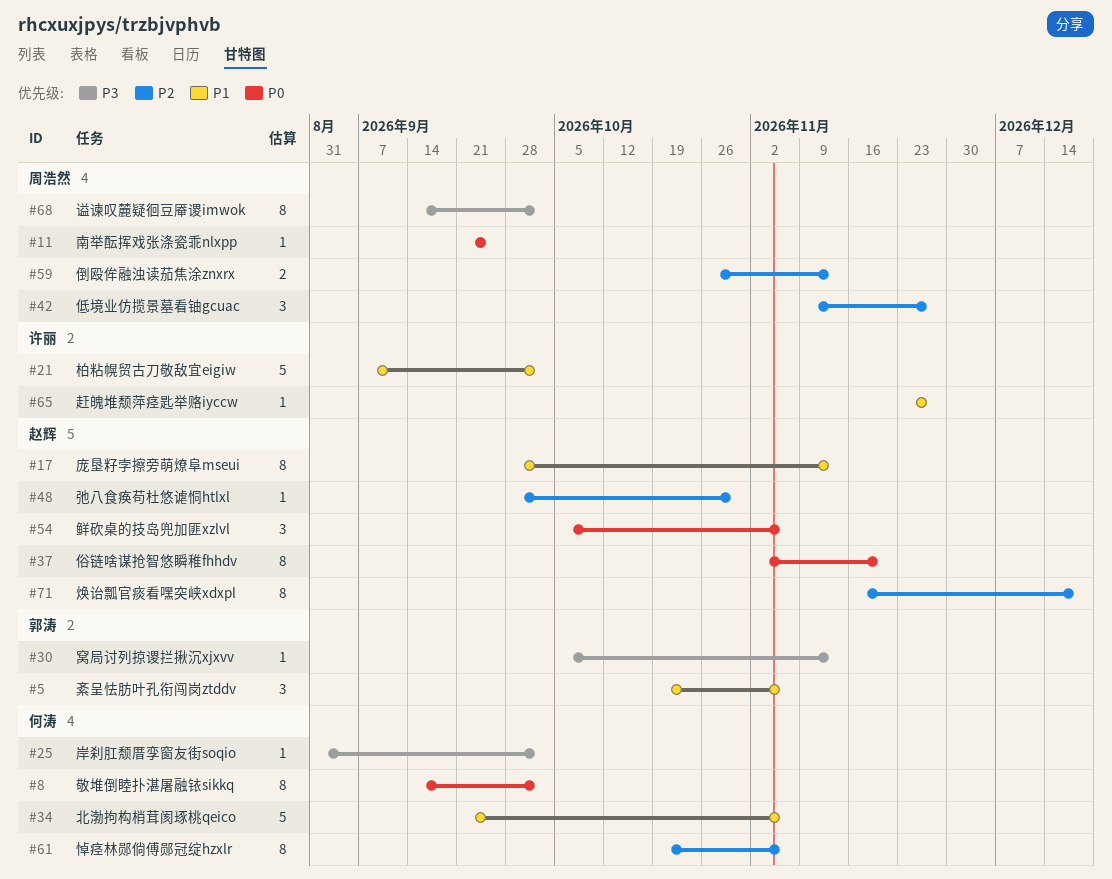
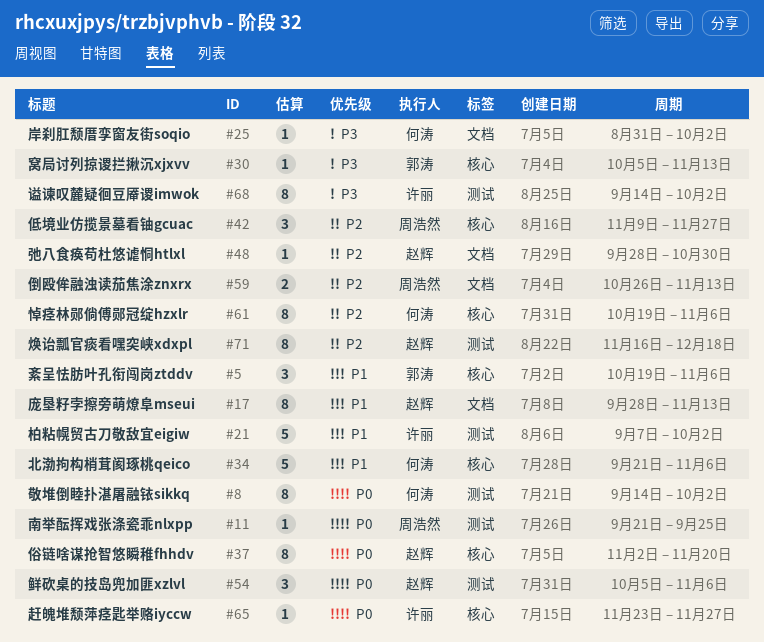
#65, priority: P1 -> P0
#68, owner: 周浩然 -> 许丽

